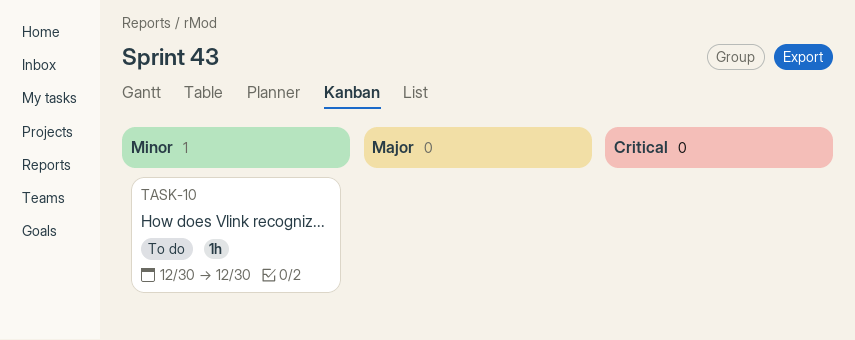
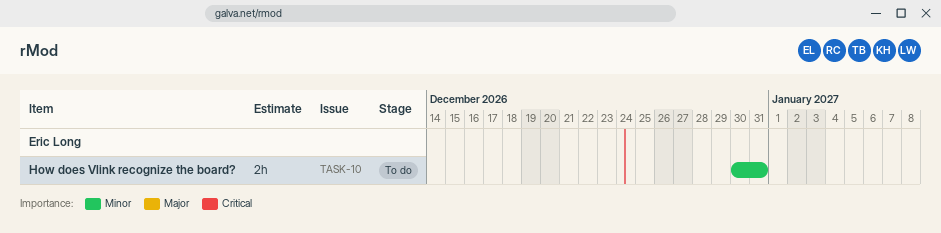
TASK-10, estimate: 1h -> 2h
TASK-10, due: Dec 30 -> Dec 31

